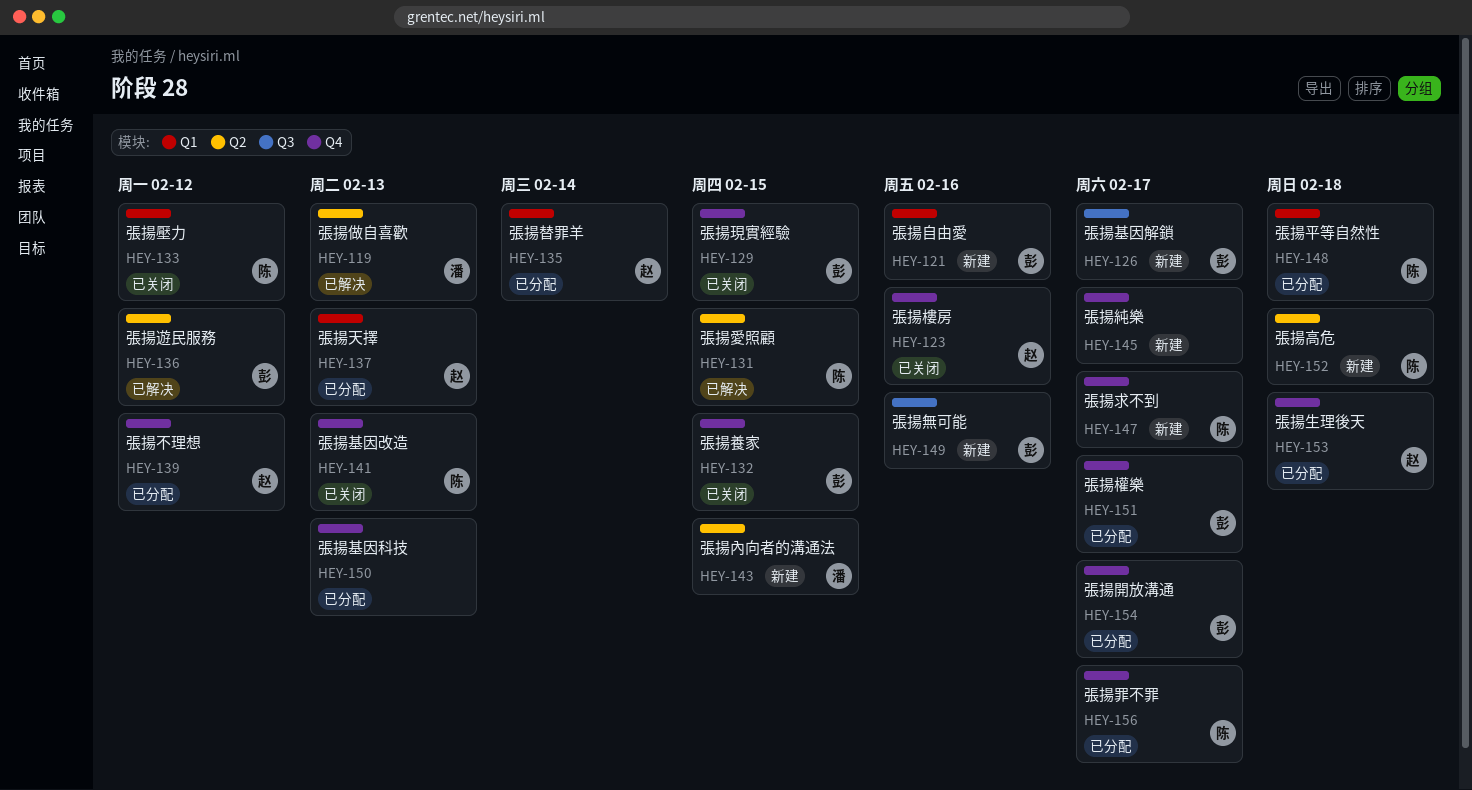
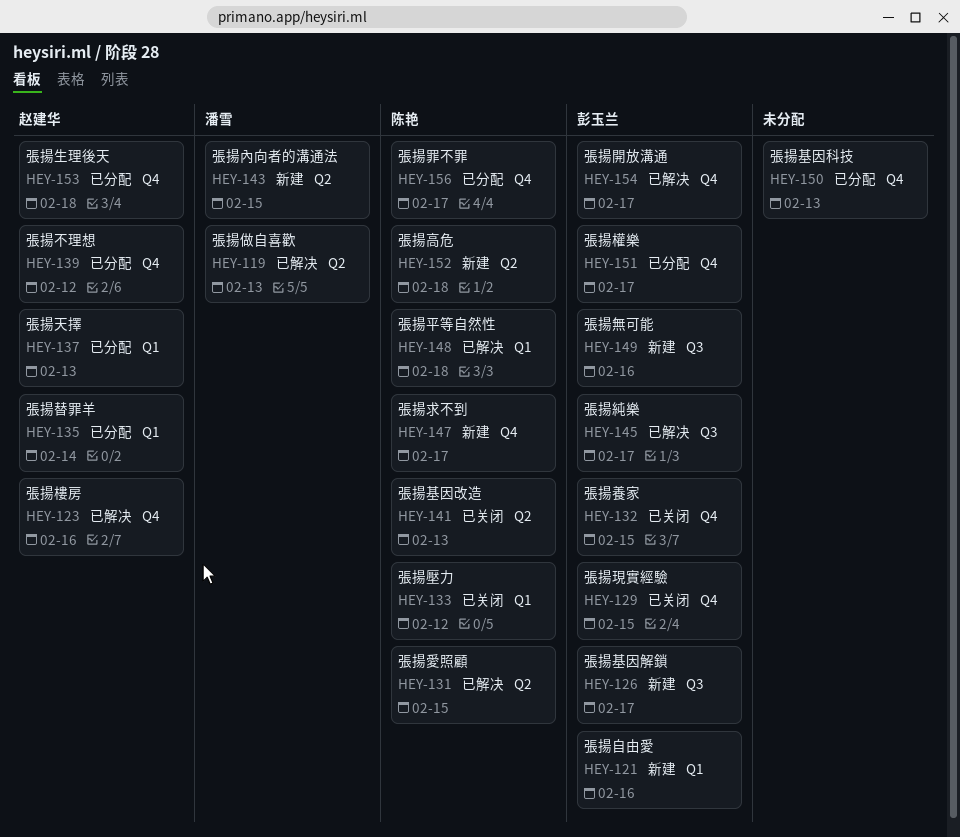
HEY-123, status: 已关闭 -> 已解决
HEY-136: present -> none
HEY-141, label: Q4 -> Q2
HEY-145, status: 新建 -> 已解决
HEY-145, owner: none -> 彭玉兰
HEY-145, label: Q4 -> Q3
HEY-148, status: 已分配 -> 已解决
HEY-154, status: 已分配 -> 已解决

